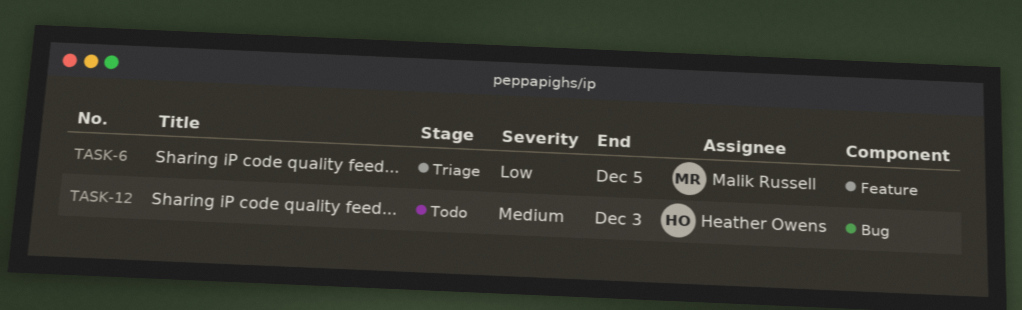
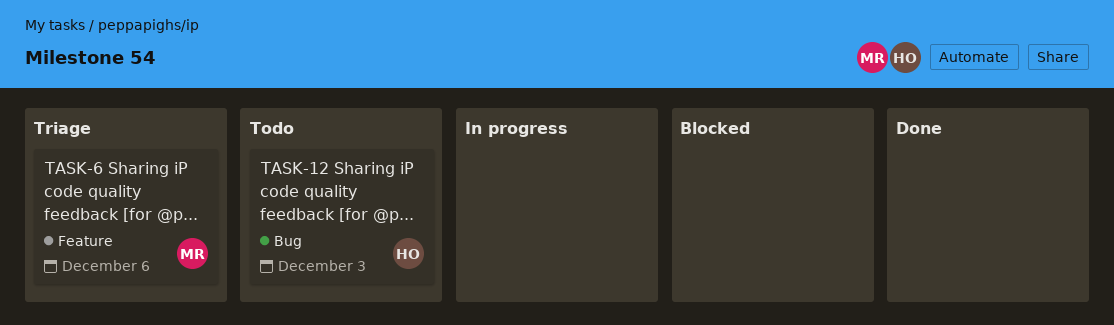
TASK-6, due: Dec 5 -> Dec 6

